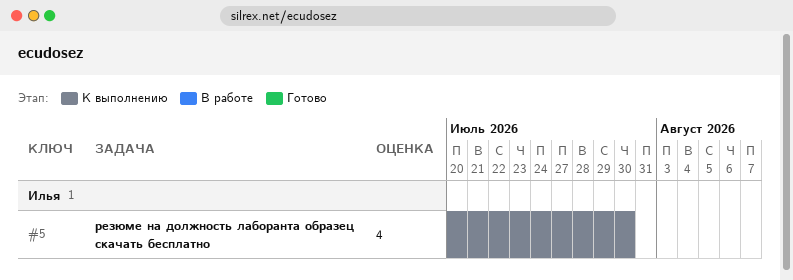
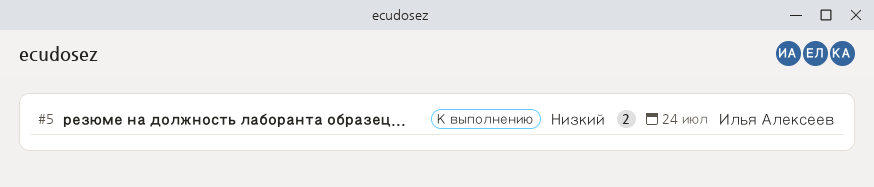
#5, estimate: 4 -> 2
#5, due: Jul 30 -> Jul 24

